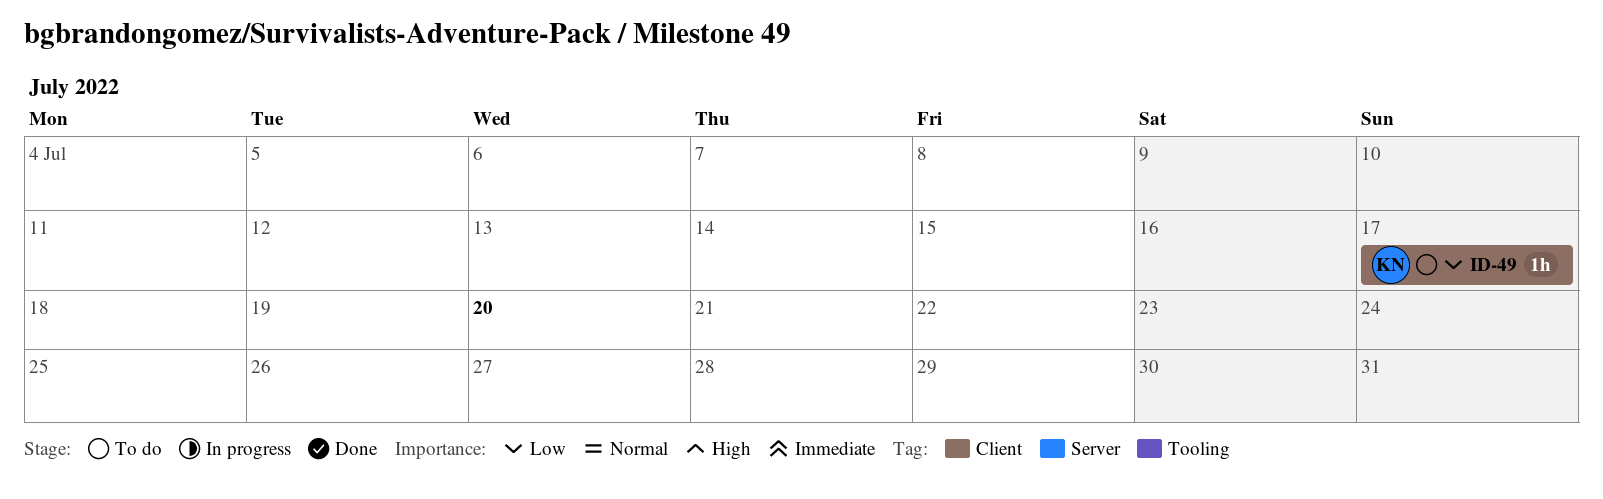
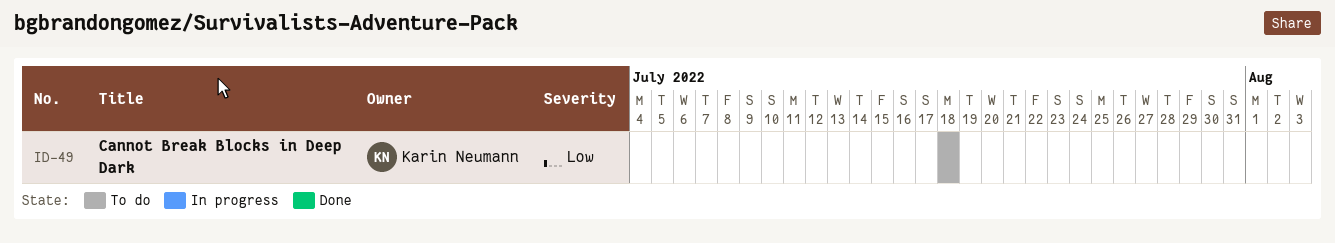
ID-49, start: Jul 17 -> Jul 18
ID-49, due: Jul 17 -> Jul 18

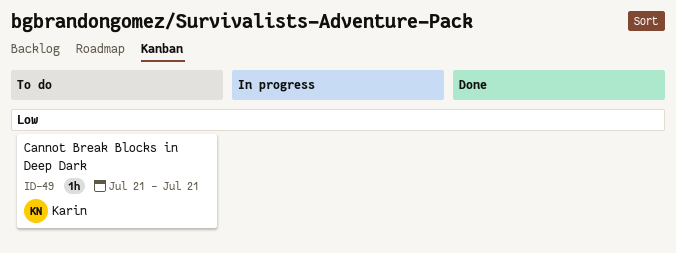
ID-49, start: Jul 18 -> Jul 21
ID-49, due: Jul 18 -> Jul 21

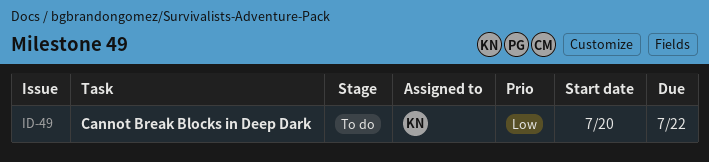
ID-49, start: Jul 21 -> Jul 20
ID-49, due: Jul 21 -> Jul 22

